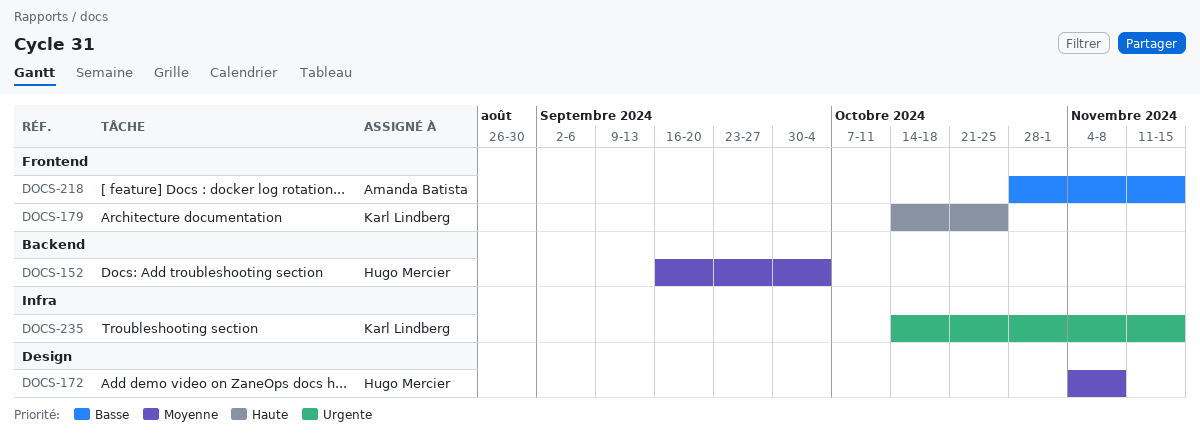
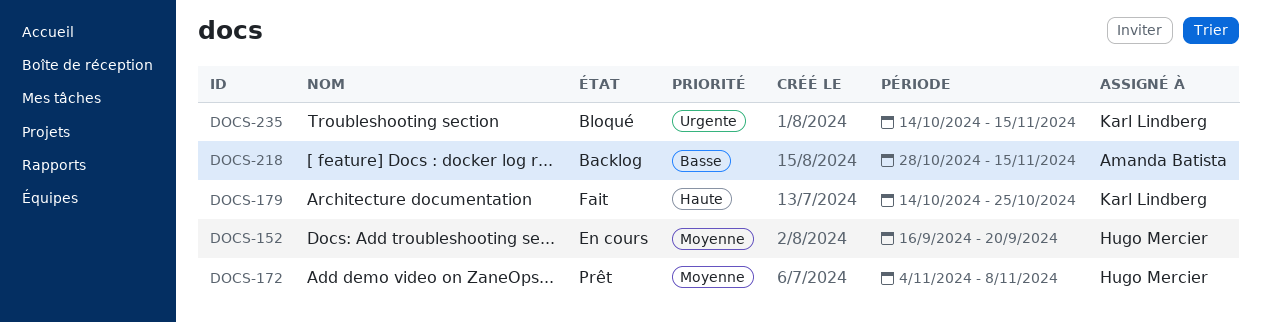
DOCS-152, due: Oct 4 -> Sep 20

